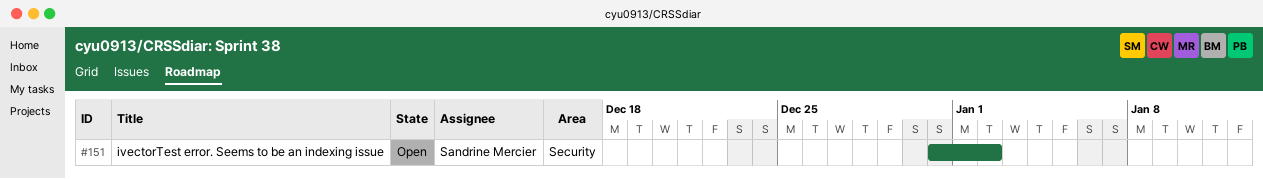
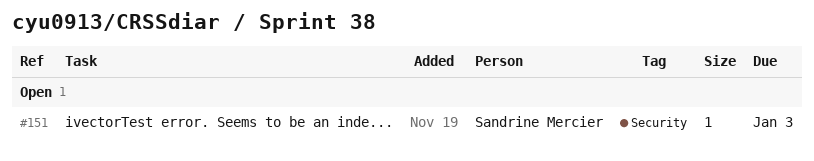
#151, due: Jan 2 -> Jan 3

